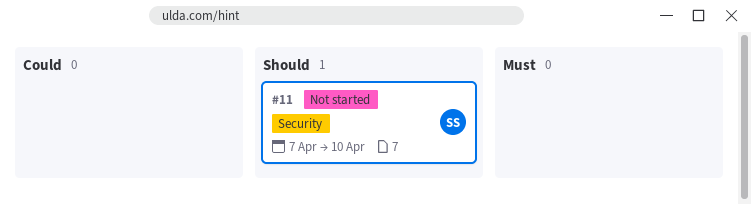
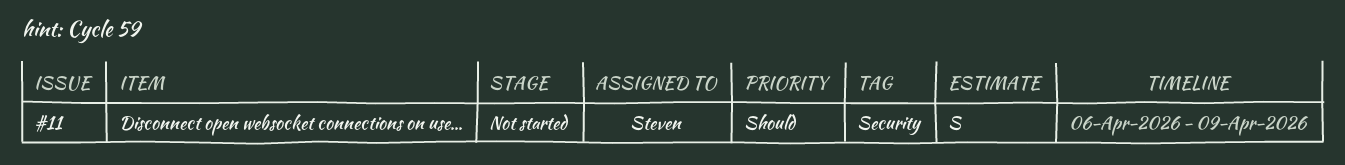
#11, start: Apr 7 -> Apr 6
#11, due: Apr 10 -> Apr 9

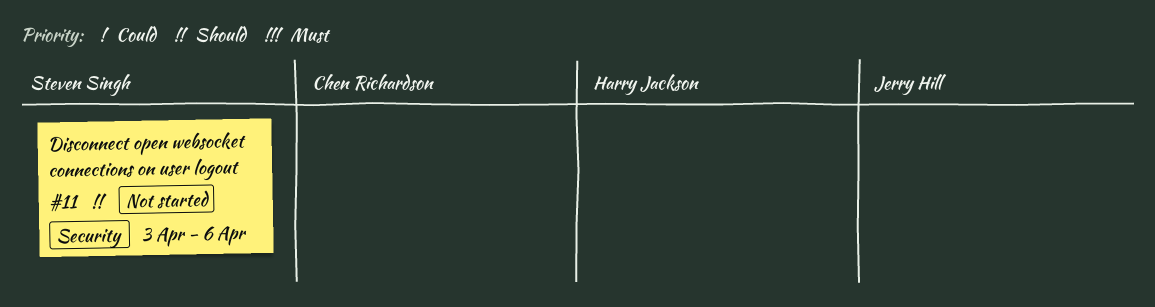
#11, start: Apr 6 -> Apr 3
#11, due: Apr 9 -> Apr 6

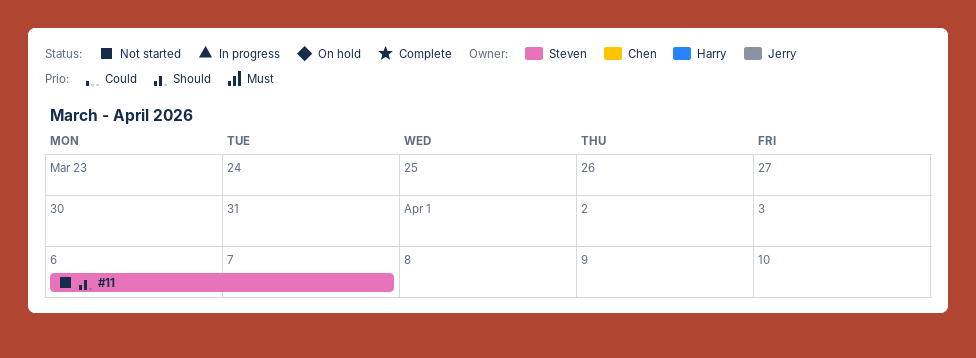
#11, start: Apr 3 -> Apr 6
#11, due: Apr 6 -> Apr 7

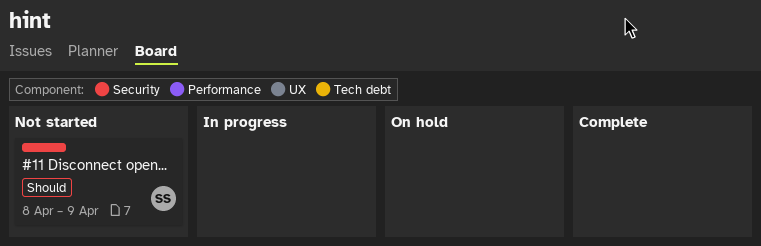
#11, start: Apr 6 -> Apr 8
#11, due: Apr 7 -> Apr 9

